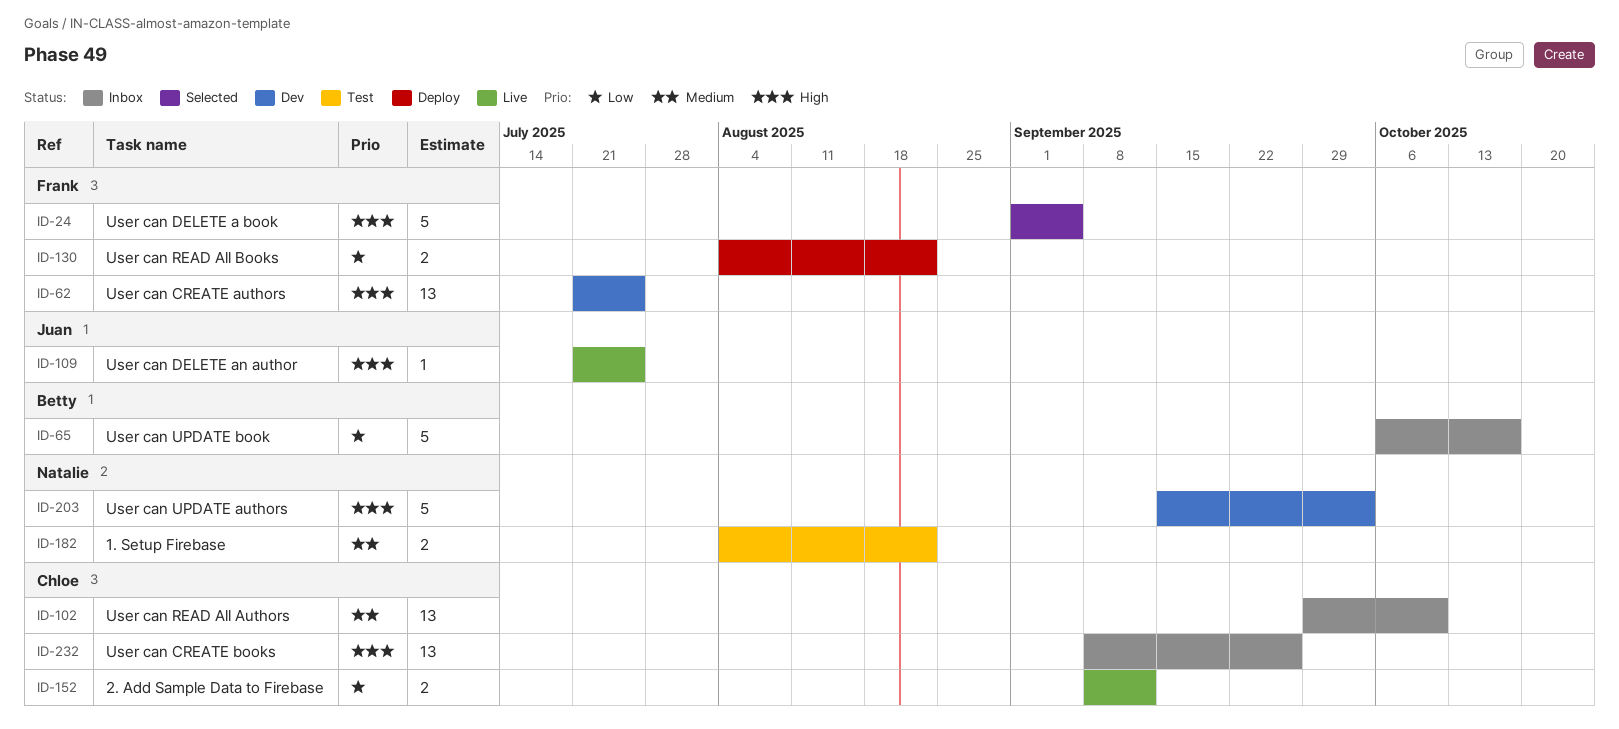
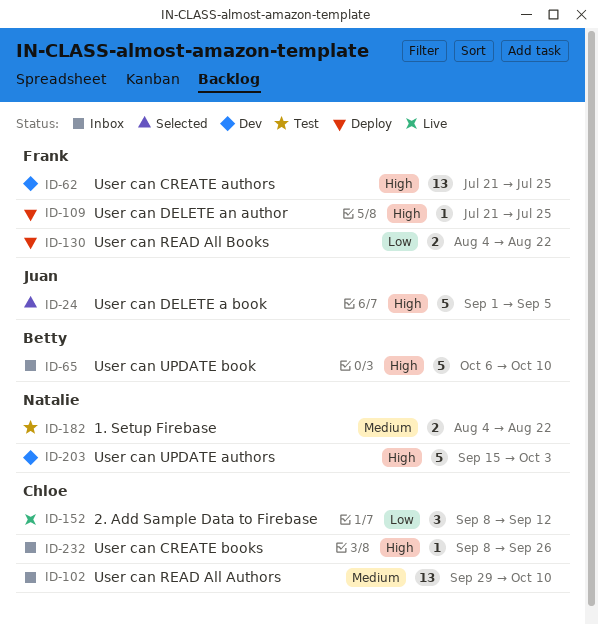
ID-24, owner: Frank -> Juan
ID-65, priority: Low -> High
ID-65, due: Oct 17 -> Oct 10
ID-109, status: Live -> Deploy
ID-109, owner: Juan -> Frank
ID-152, estimate: 2 -> 3
ID-232, estimate: 13 -> 1

